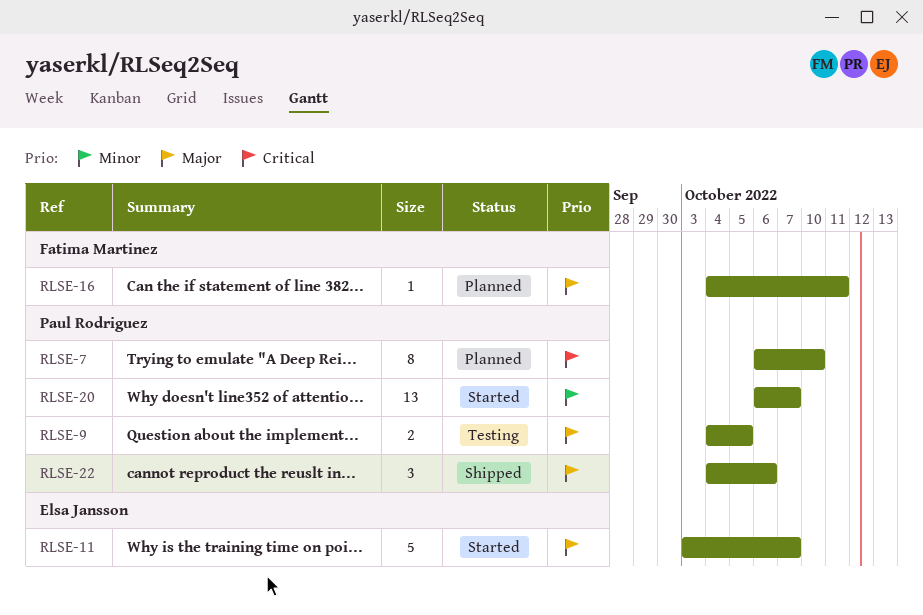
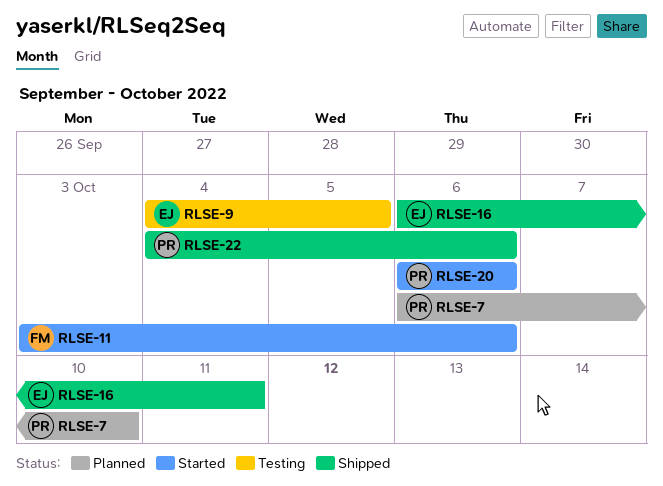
RLSE-9, owner: Paul Rodriguez -> Elsa Jansson
RLSE-11, owner: Elsa Jansson -> Fatima Martinez
RLSE-11, due: Oct 7 -> Oct 6
RLSE-16, status: Planned -> Shipped
RLSE-16, owner: Fatima Martinez -> Elsa Jansson
RLSE-16, start: Oct 4 -> Oct 6
RLSE-20, due: Oct 7 -> Oct 6

